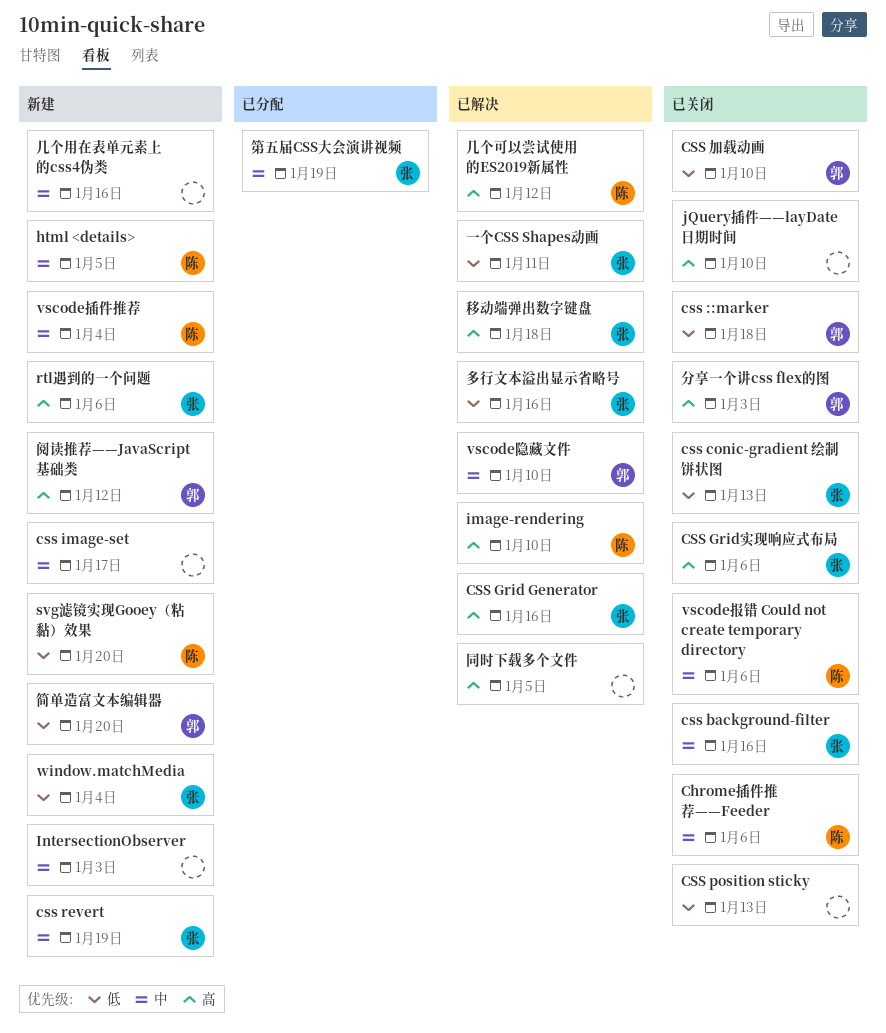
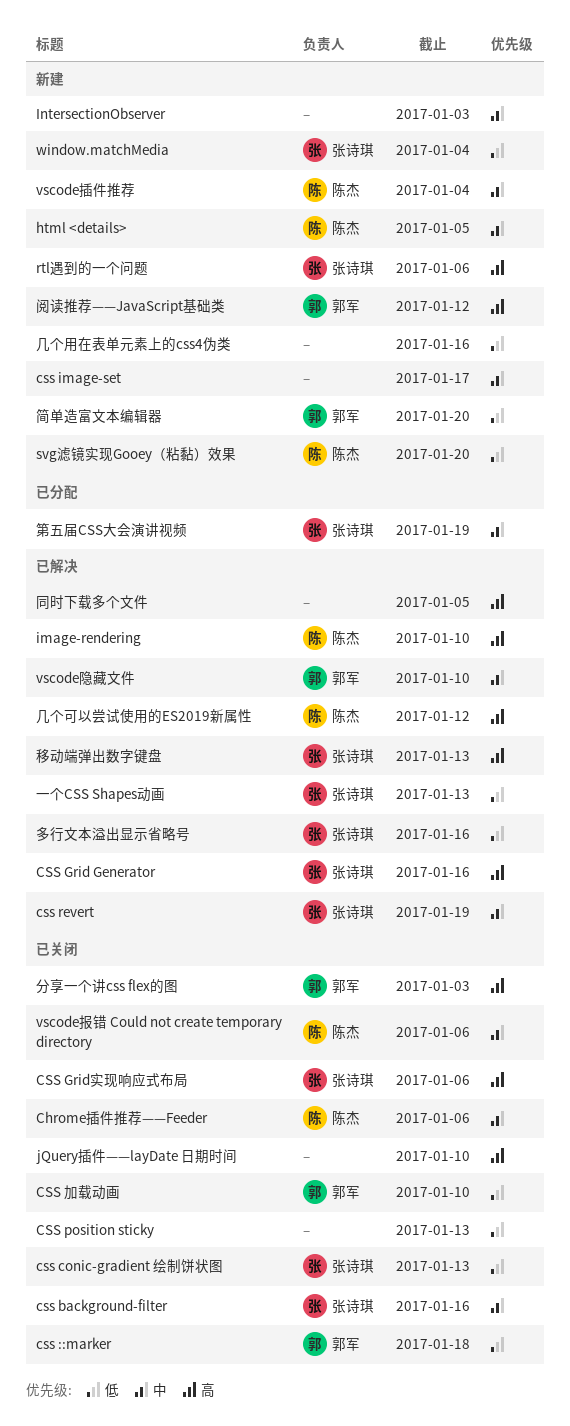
css revert, status: 新建 -> 已解决
一个CSS Shapes动画, due: Jan 11 -> Jan 13
几个用在表单元素上的css4伪类, priority: 中 -> 低
移动端弹出数字键盘, due: Jan 18 -> Jan 13

